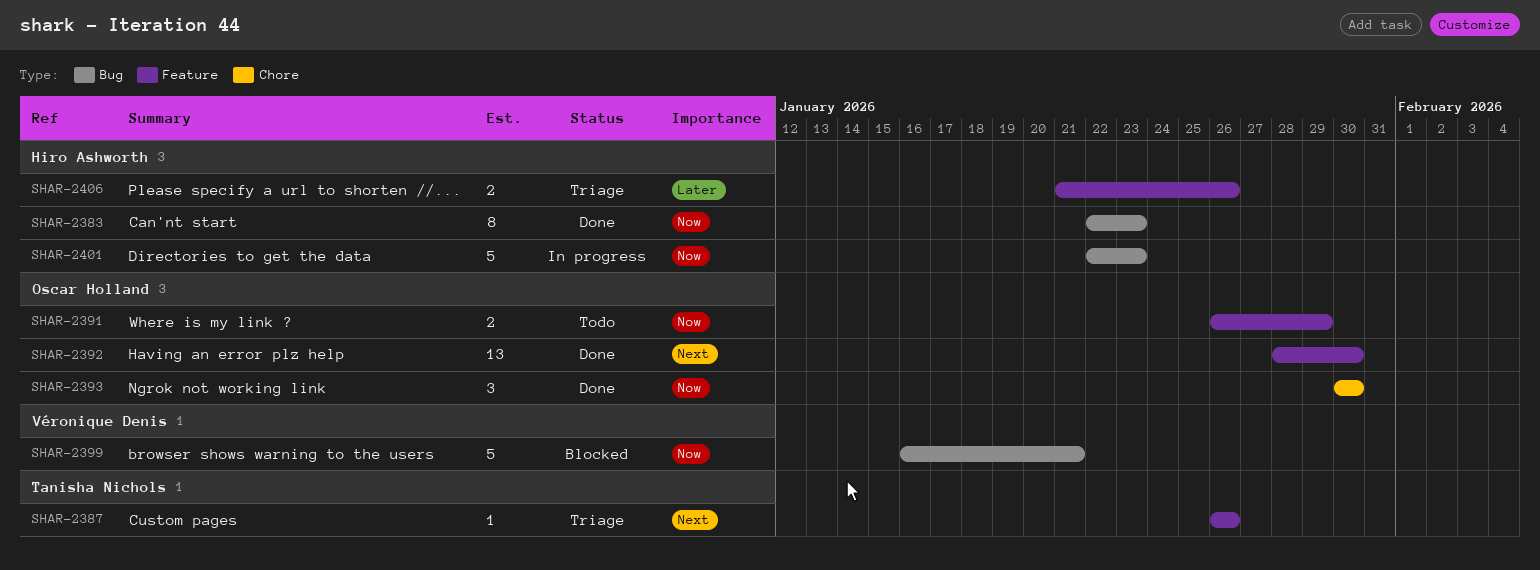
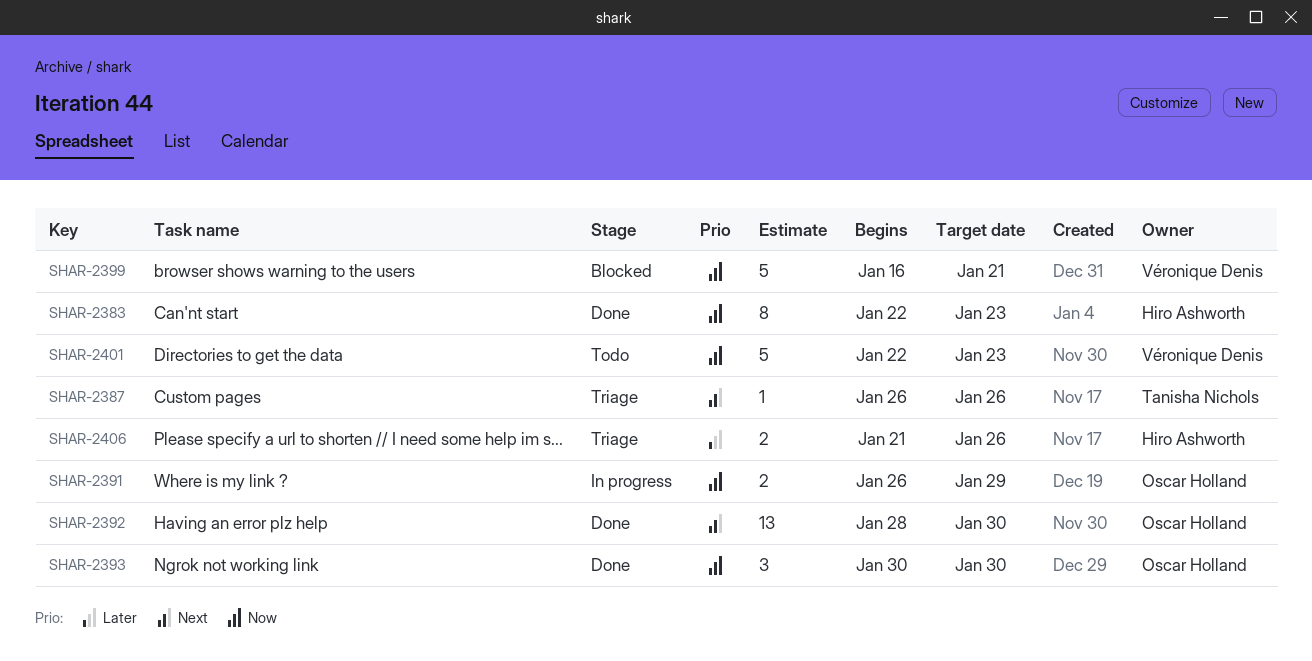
SHAR-2391, status: Todo -> In progress
SHAR-2401, status: In progress -> Todo
SHAR-2401, owner: Hiro Ashworth -> Véronique Denis

